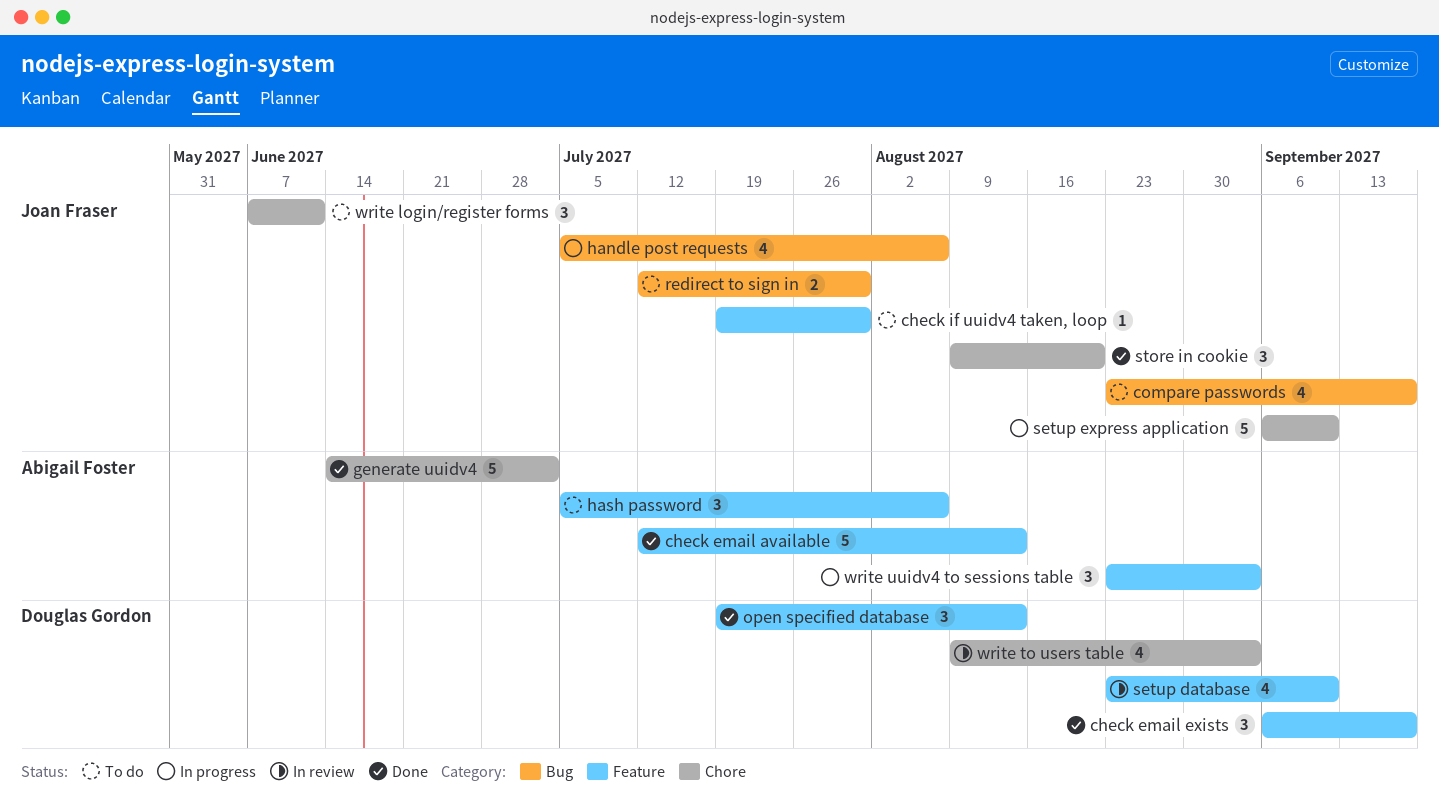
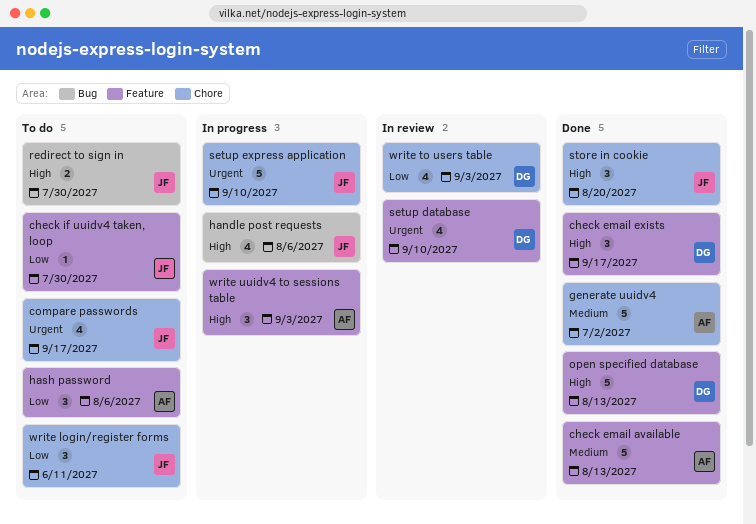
compare passwords, label: Bug -> Chore
open specified database, estimate: 3 -> 5

